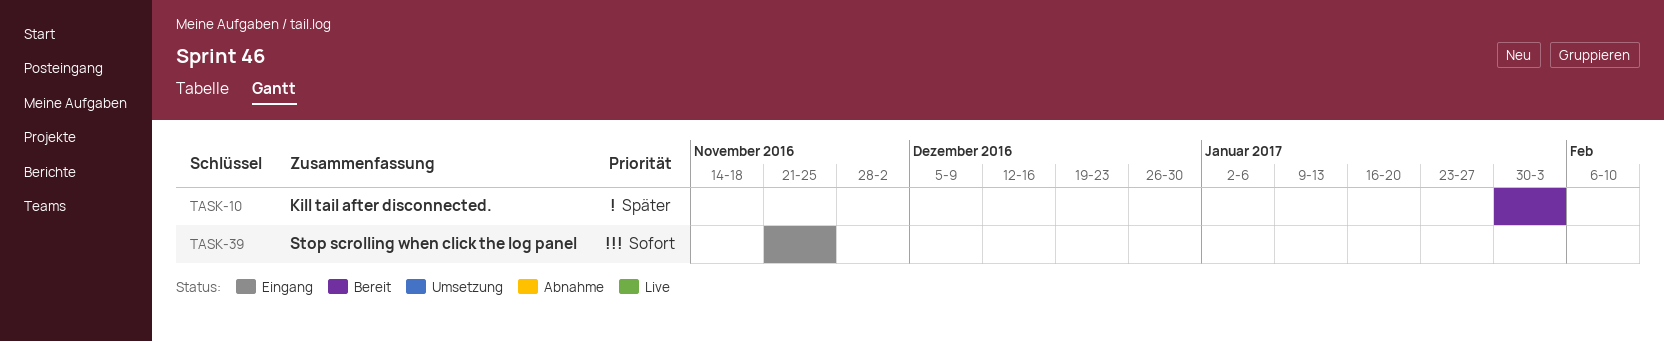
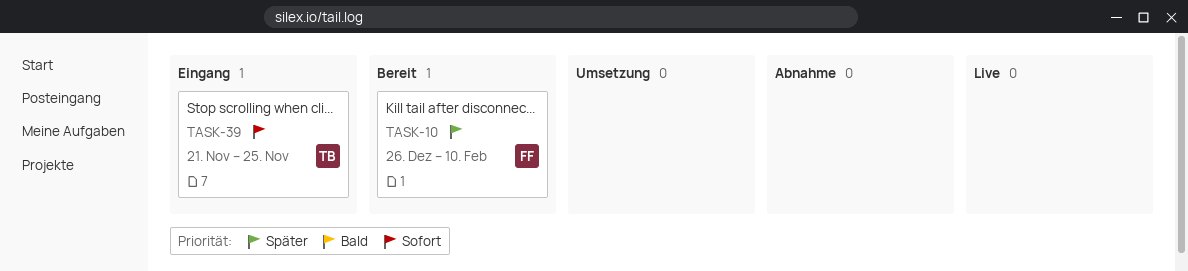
TASK-10, start: Jan 30 -> Dec 26
TASK-10, due: Feb 3 -> Feb 10

